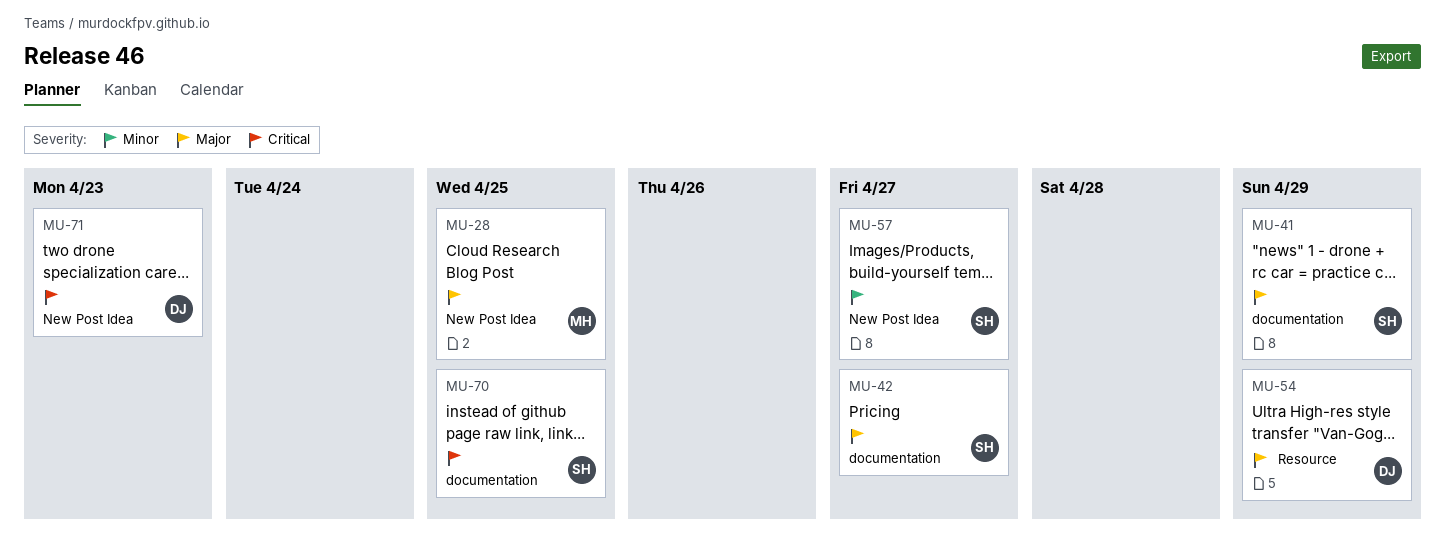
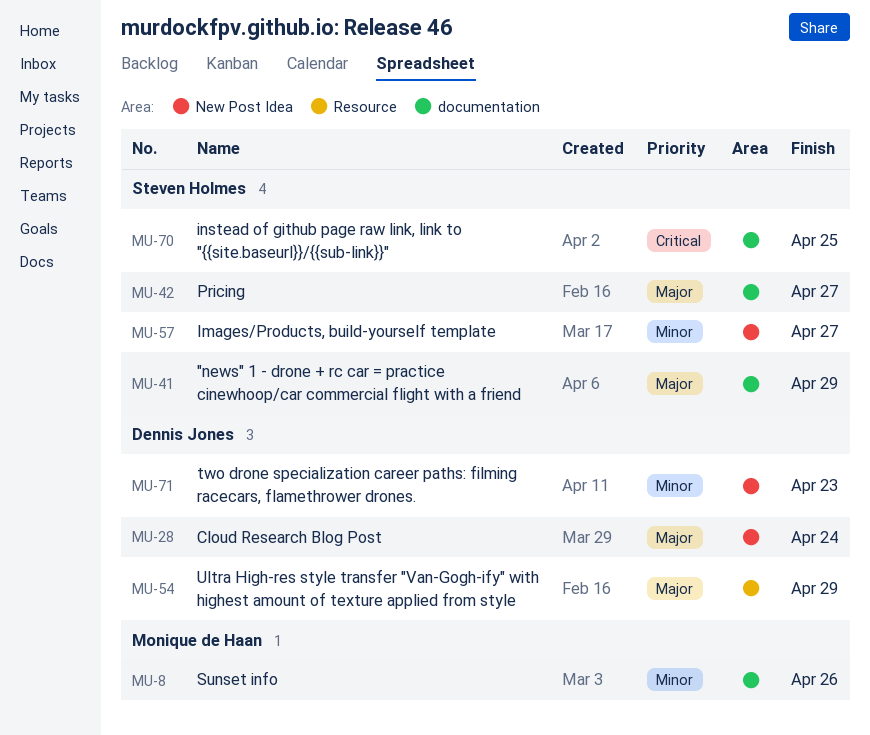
MU-8: none -> present
MU-28, owner: Monique de Haan -> Dennis Jones
MU-28, due: Apr 25 -> Apr 24
MU-71, priority: Critical -> Minor

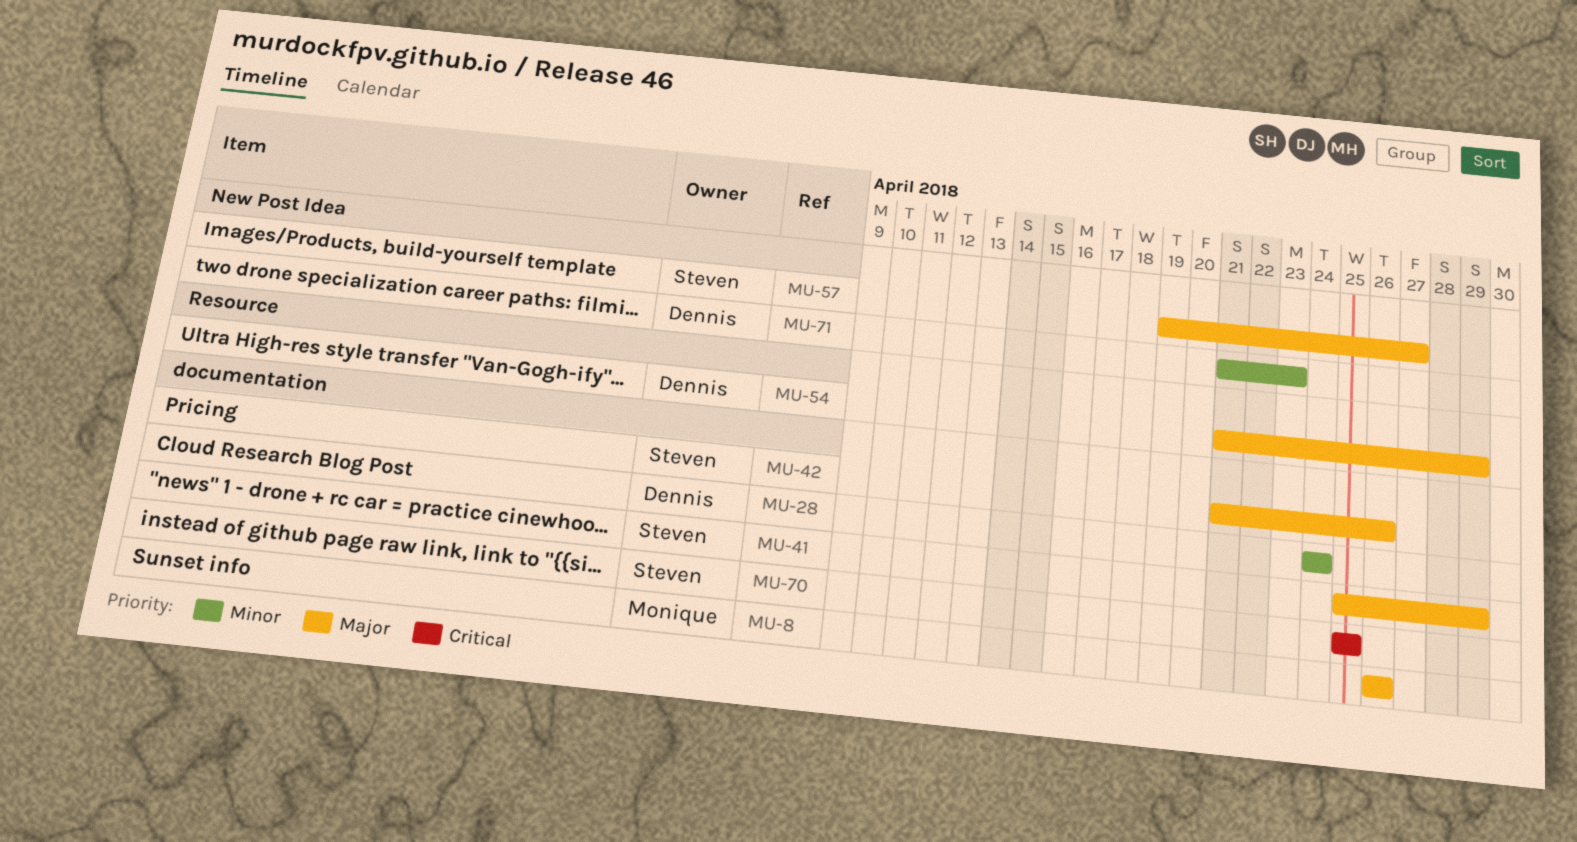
MU-8, priority: Minor -> Major
MU-28, priority: Major -> Minor
MU-28, label: New Post Idea -> documentation
MU-42, due: Apr 27 -> Apr 26
MU-57, priority: Minor -> Major

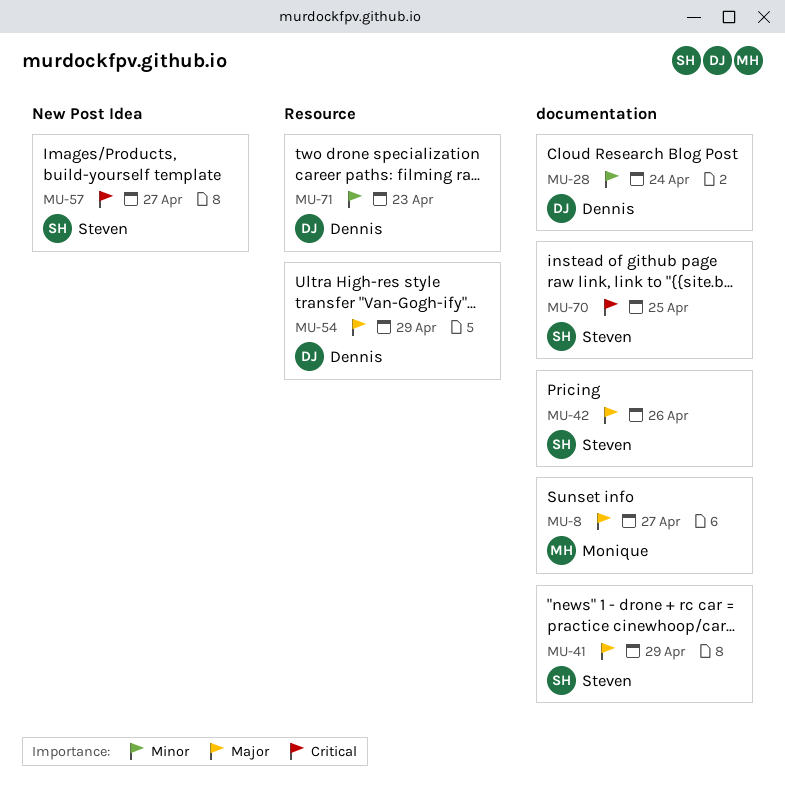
MU-8, due: Apr 26 -> Apr 27
MU-57, priority: Major -> Critical
MU-71, label: New Post Idea -> Resource

